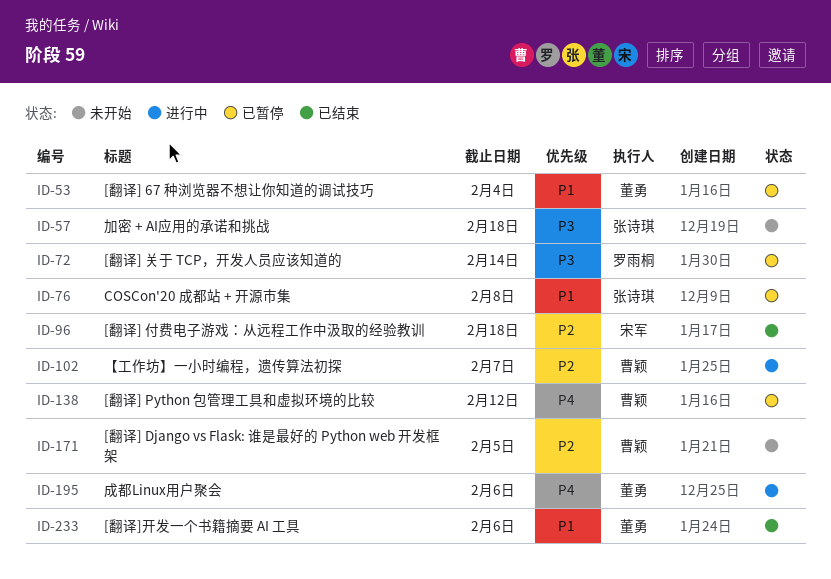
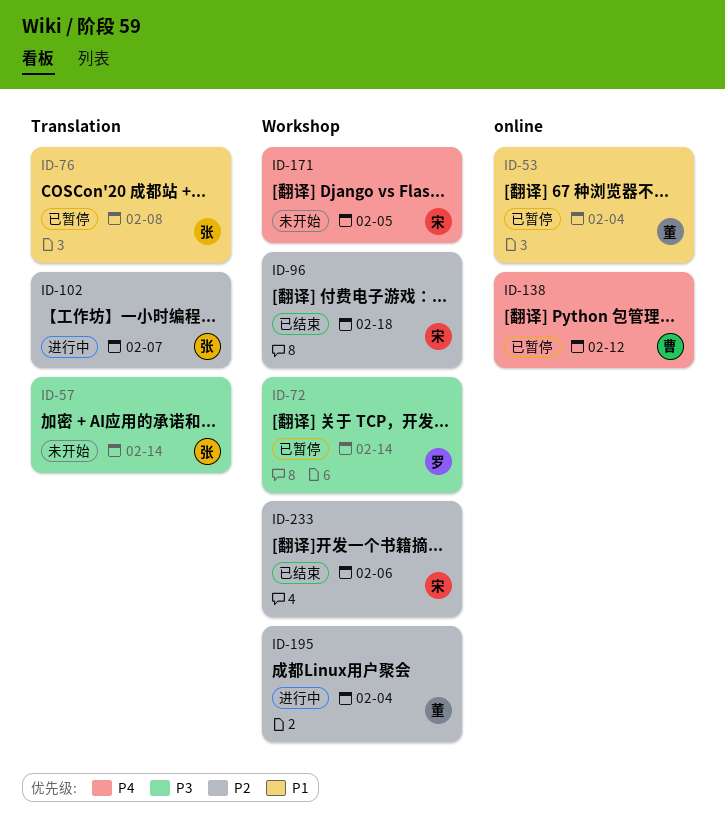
ID-57, due: Feb 18 -> Feb 14
ID-102, owner: 曹颖 -> 张诗琪
ID-171, owner: 曹颖 -> 宋军
ID-171, priority: P2 -> P4
ID-195, priority: P4 -> P2
ID-195, due: Feb 6 -> Feb 4
ID-233, owner: 董勇 -> 宋军
ID-233, priority: P1 -> P2

